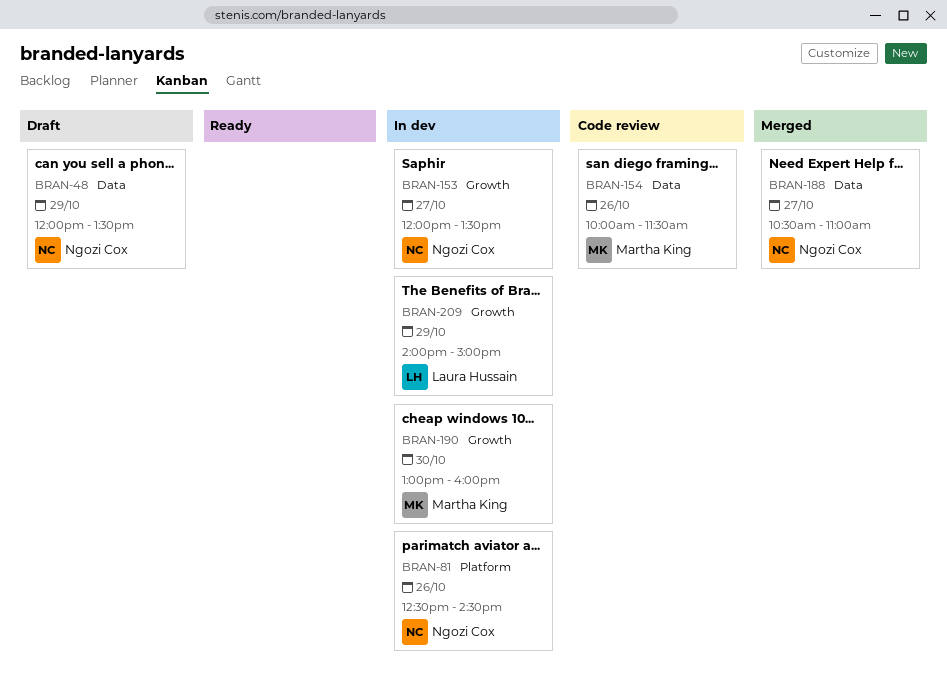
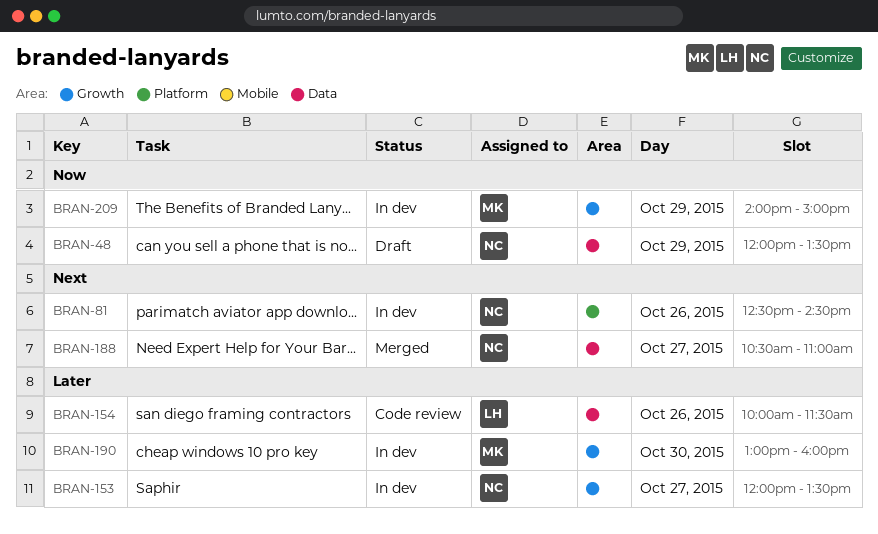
BRAN-154, owner: Martha King -> Laura Hussain
BRAN-209, owner: Laura Hussain -> Martha King

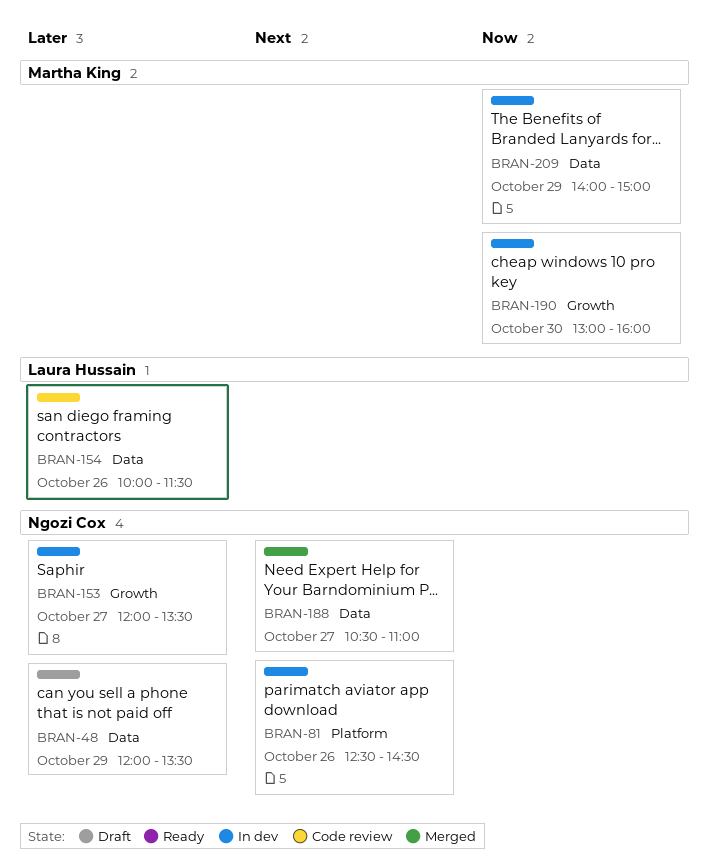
BRAN-48, priority: Now -> Later
BRAN-190, priority: Later -> Now
BRAN-209, label: Growth -> Data

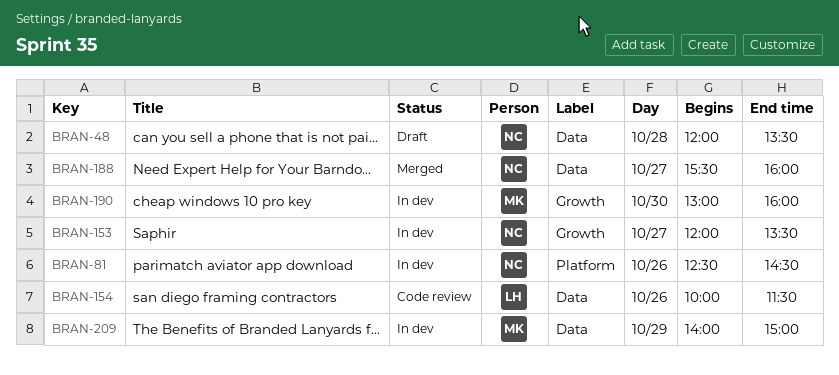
BRAN-48, day: Oct 29 -> Oct 28
BRAN-188, begins: 10:30 -> 15:30
BRAN-188, ends: 11:00 -> 16:00

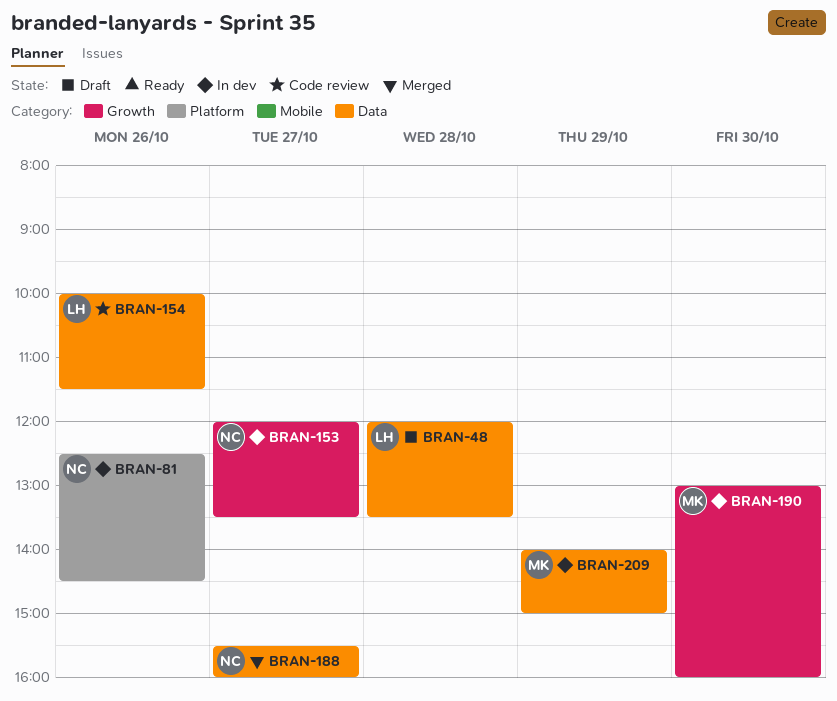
BRAN-48, owner: NC -> LH

